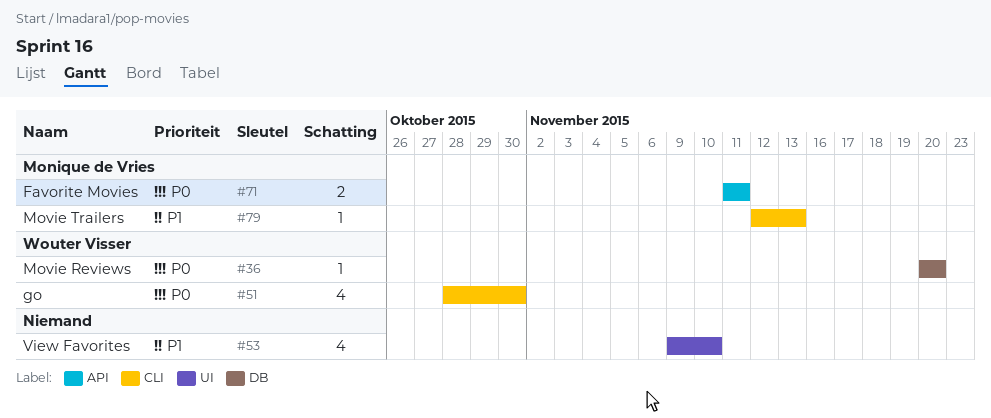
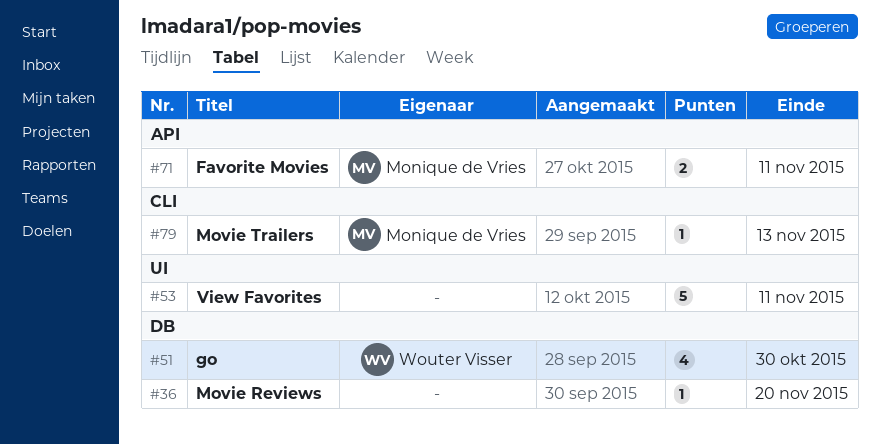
#36, owner: Wouter Visser -> none
#51, label: CLI -> DB
#53, estimate: 4 -> 5
#53, due: Nov 10 -> Nov 11

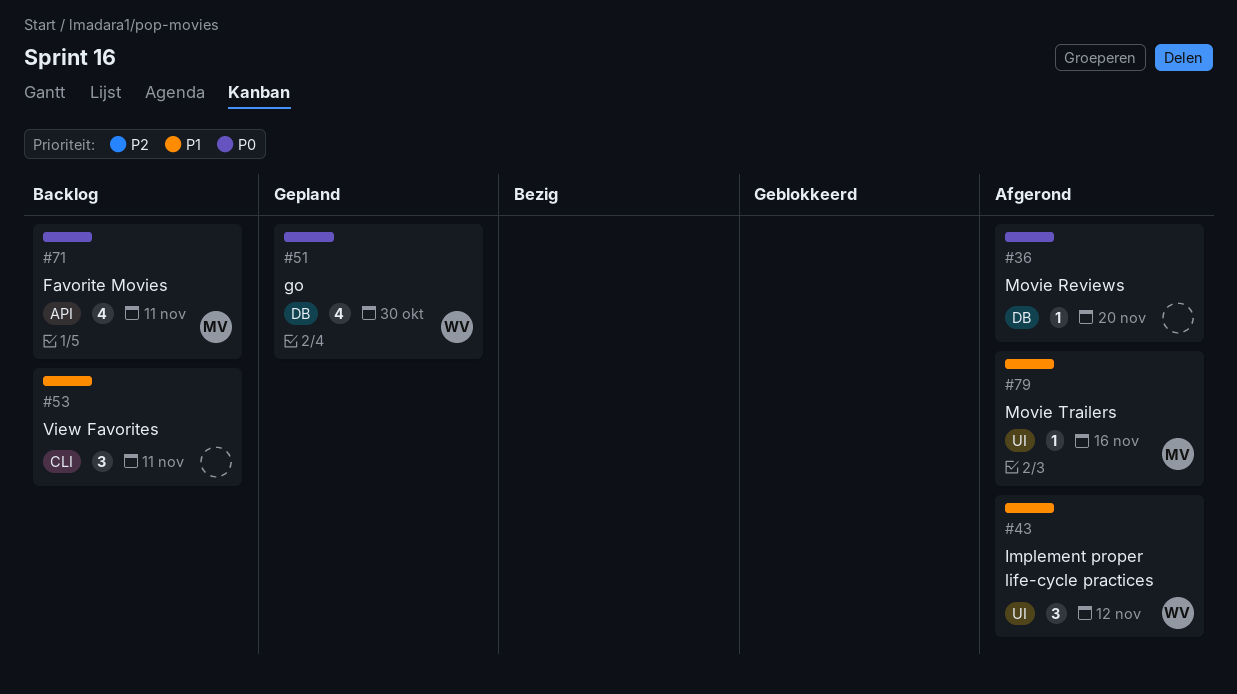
#43: none -> present
#53, label: UI -> CLI
#53, estimate: 5 -> 3
#71, estimate: 2 -> 4
#79, label: CLI -> UI
#79, due: Nov 13 -> Nov 16

